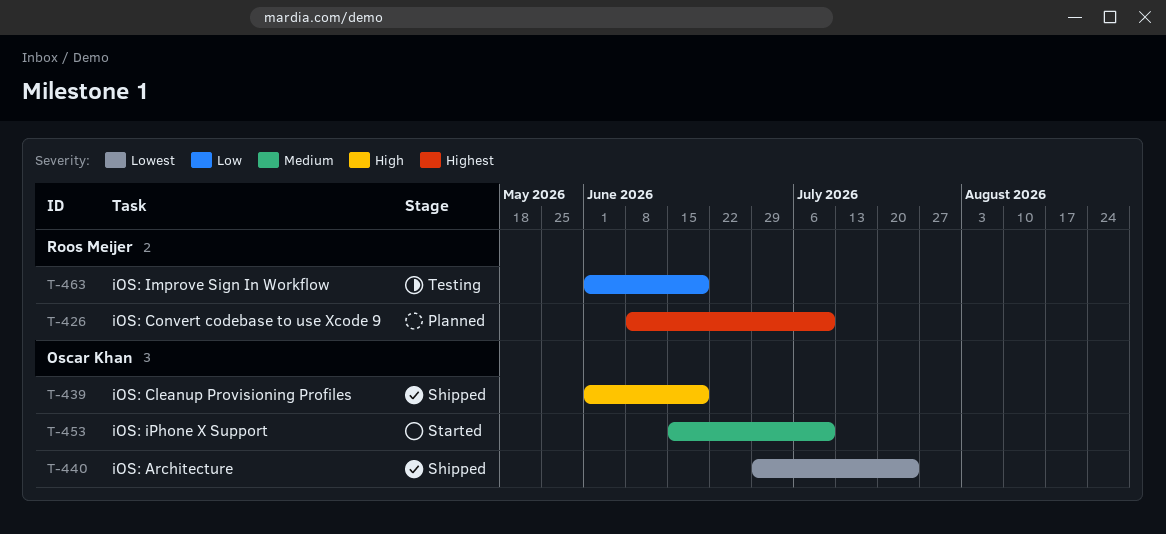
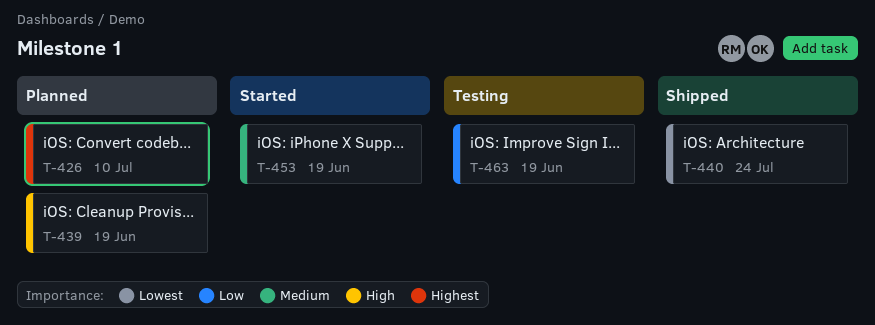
T-439, status: Shipped -> Planned
T-453, due: Jul 10 -> Jun 19

